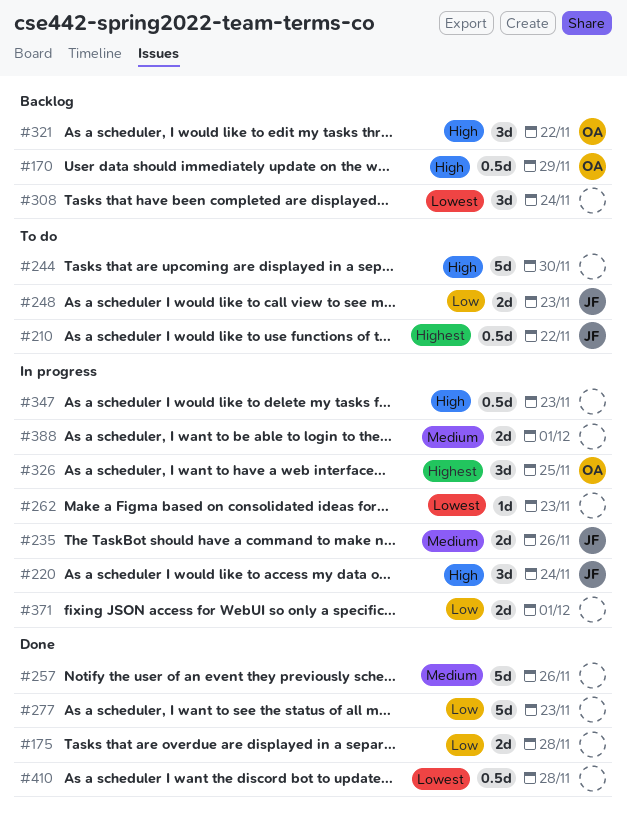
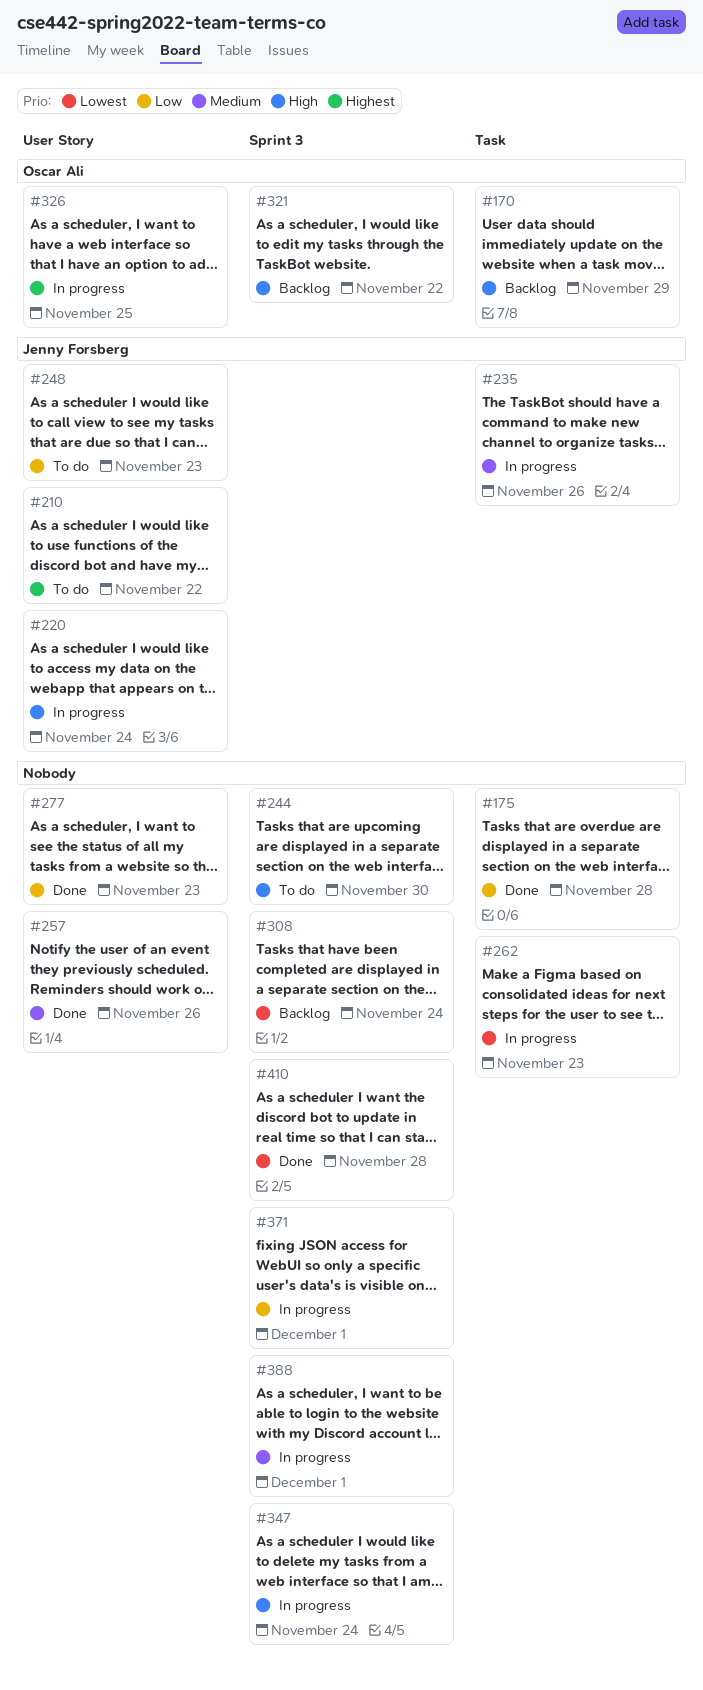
#347, due: Nov 23 -> Nov 24

